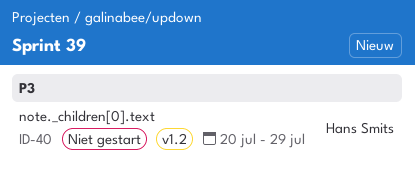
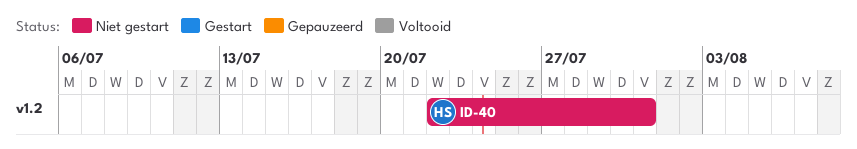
ID-40, start: Jul 20 -> Jul 22
ID-40, due: Jul 29 -> Jul 31

